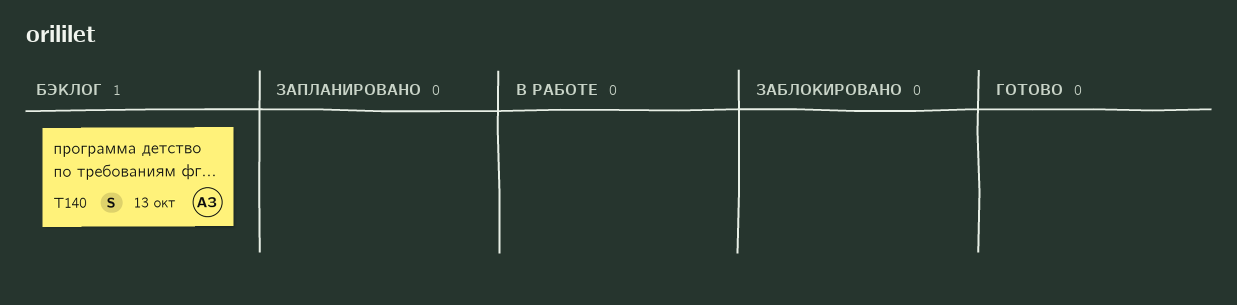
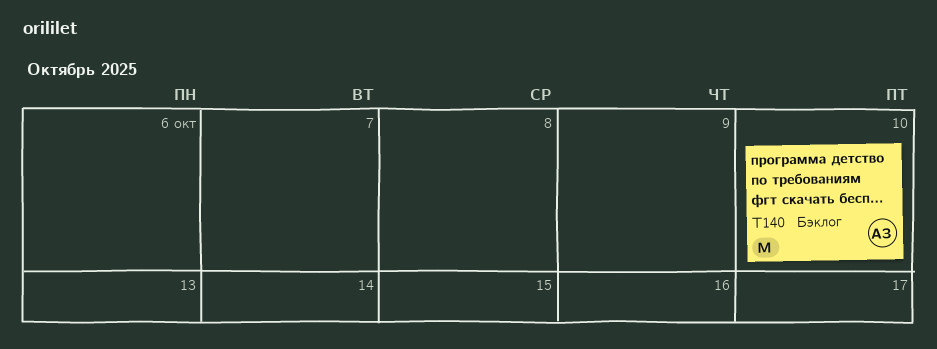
T140, estimate: S -> M
T140, due: Oct 13 -> Oct 10

